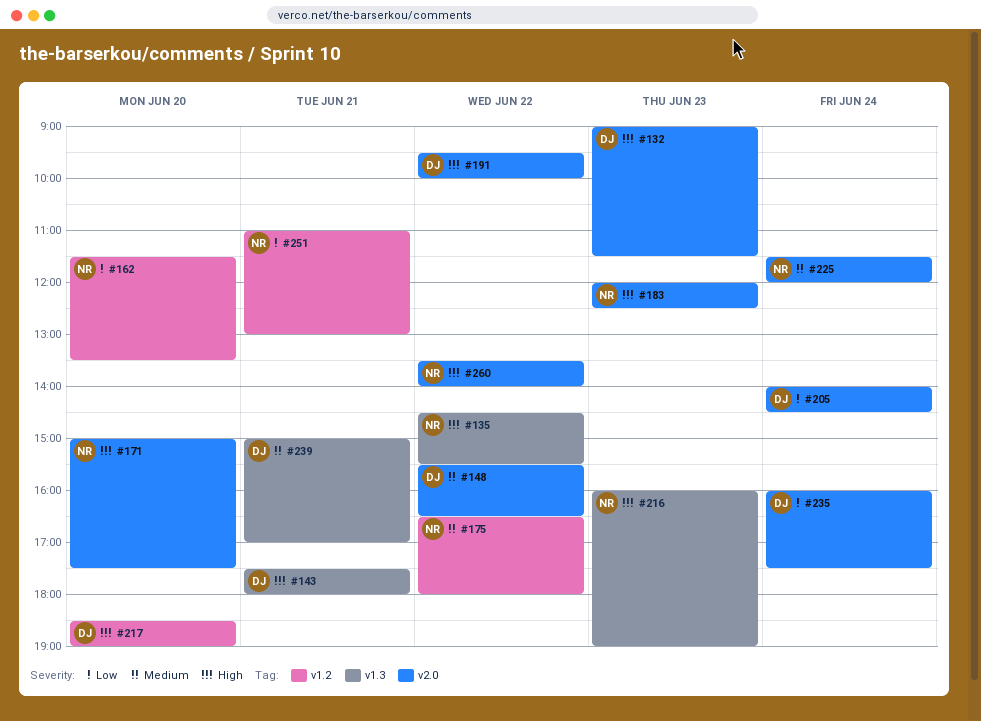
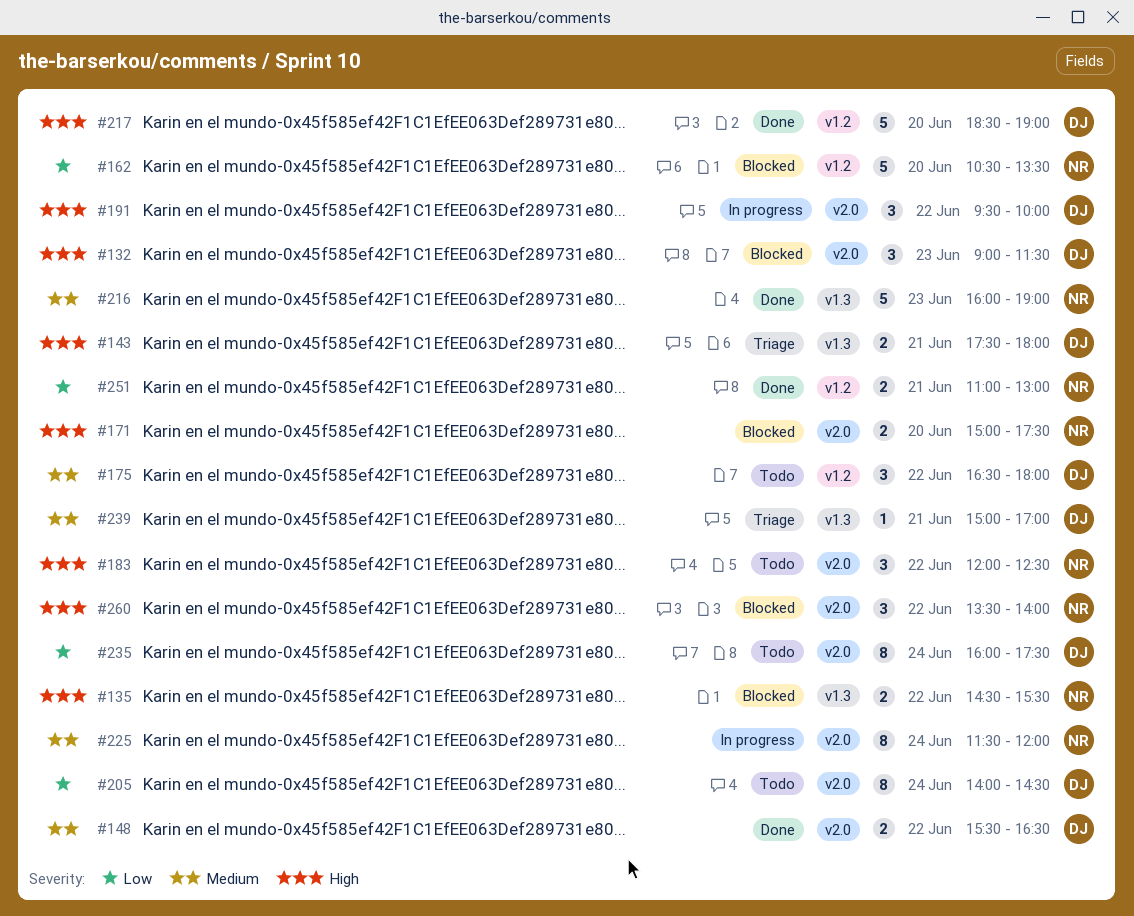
#162, begins: 11:30 -> 10:30
#175, owner: NR -> DJ
#183, day: Jun 23 -> Jun 22
#216, priority: High -> Medium

